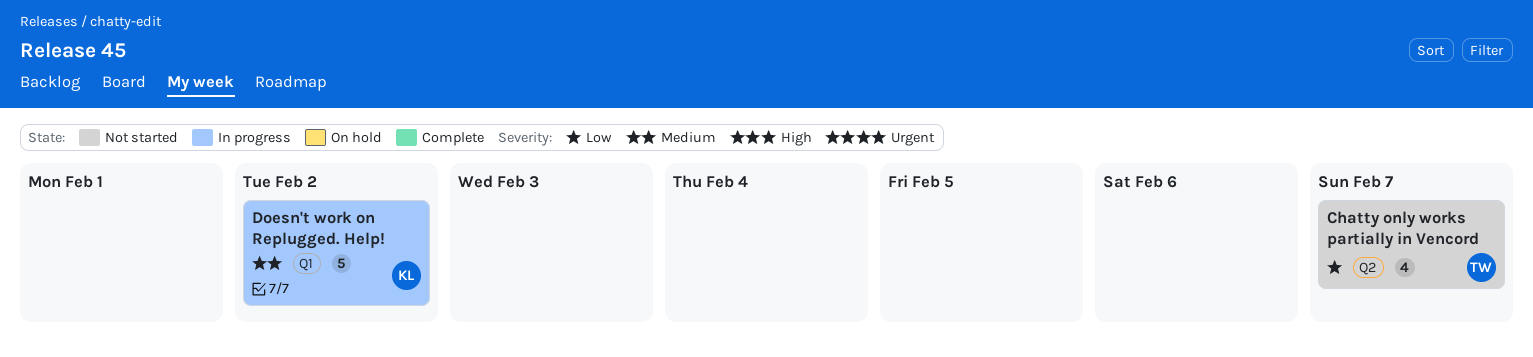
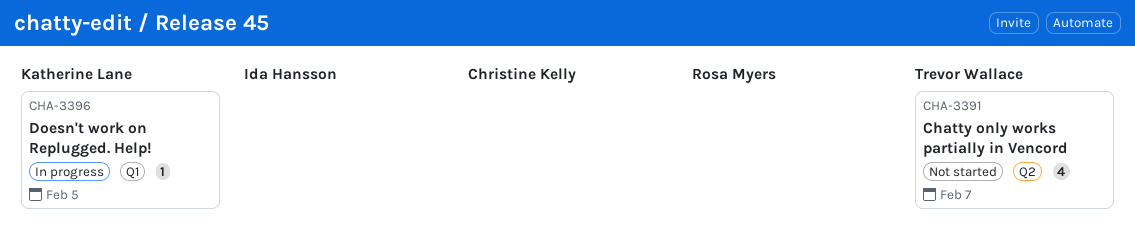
Doesn't work on Replugged. Help!, estimate: 5 -> 1
Doesn't work on Replugged. Help!, due: Feb 2 -> Feb 5

